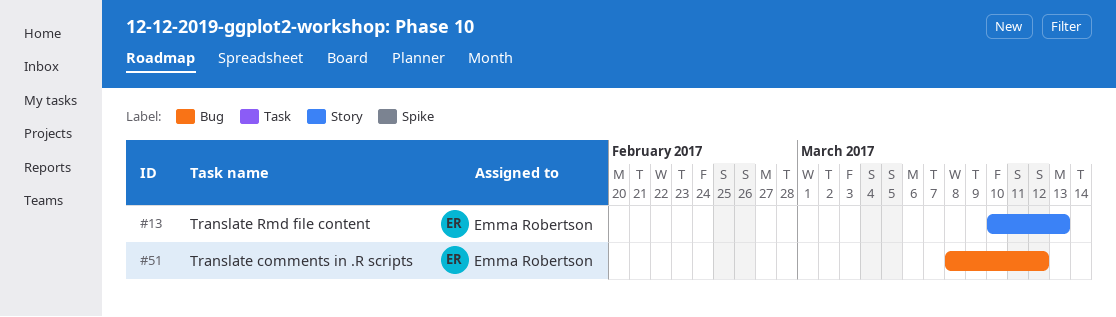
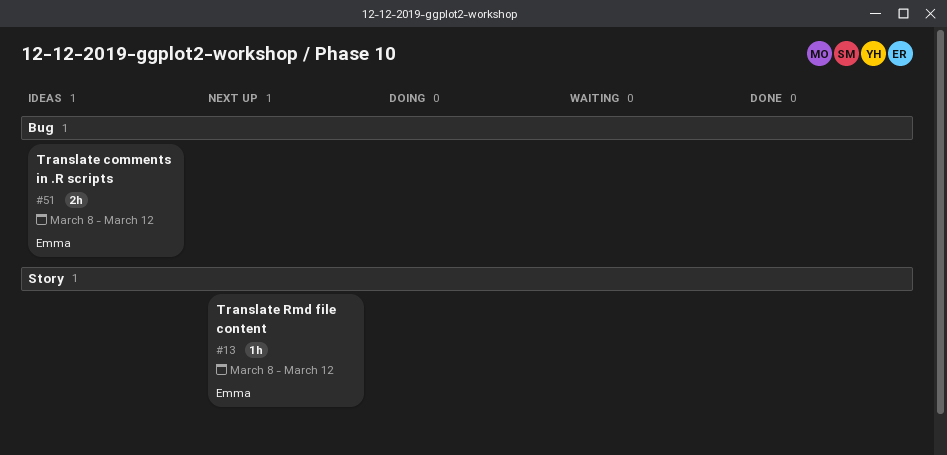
#13, start: Mar 10 -> Mar 8
#13, due: Mar 13 -> Mar 12

